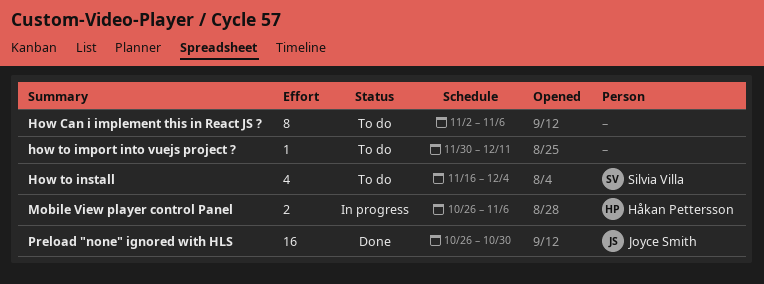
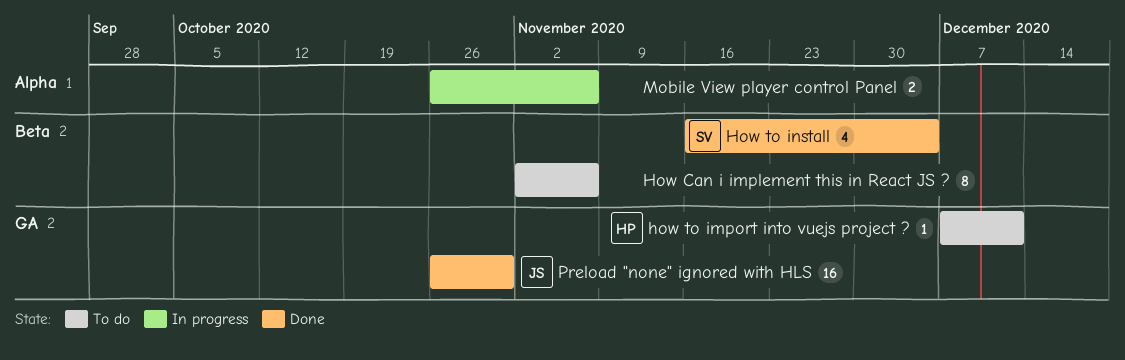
how to import into vuejs project ?, owner: none -> Håkan Pettersson
how to import into vuejs project ?, start: Nov 30 -> Dec 7
How to install, status: To do -> Done
Mobile View player control Panel, owner: Håkan Pettersson -> none

